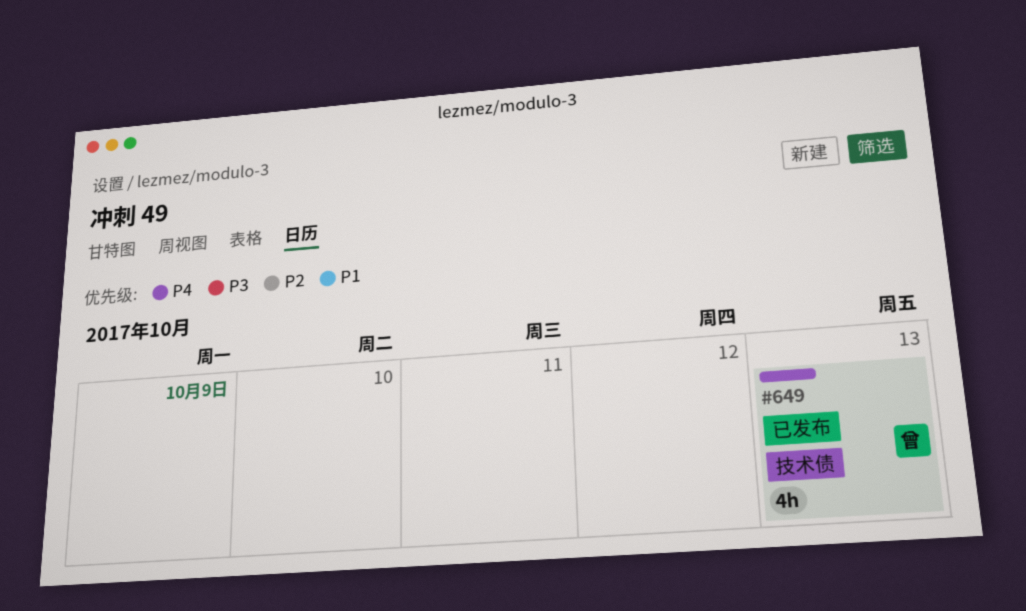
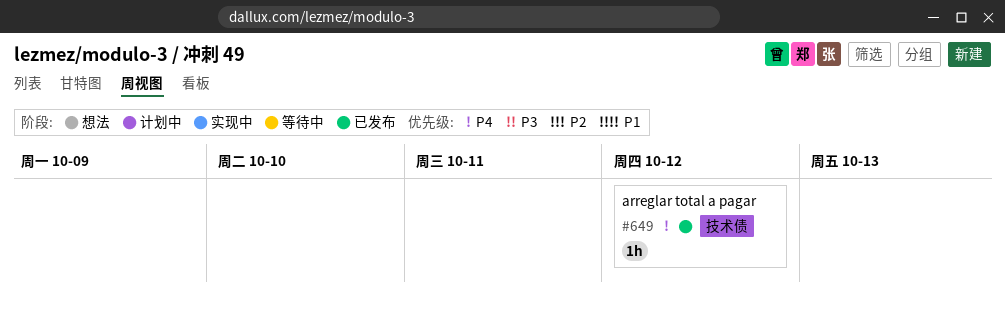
#649, estimate: 4h -> 1h
#649, due: Oct 13 -> Oct 12

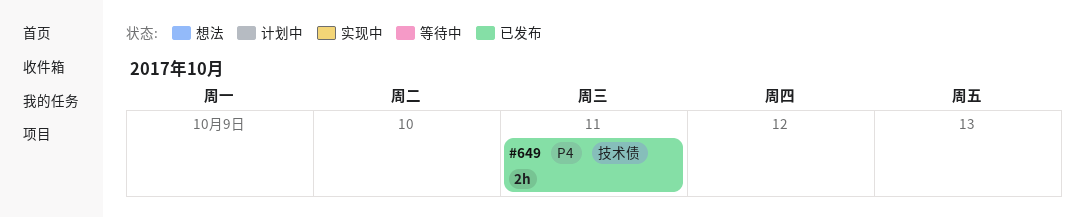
#649, estimate: 1h -> 2h
#649, due: Oct 12 -> Oct 11

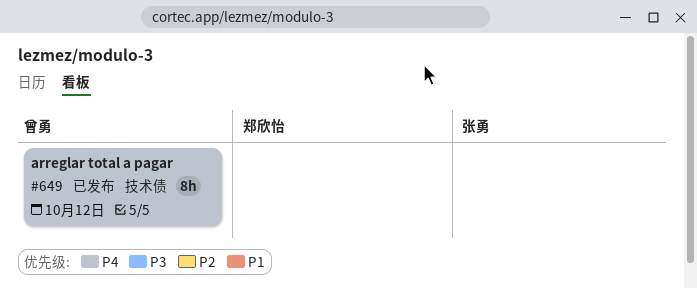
#649, estimate: 2h -> 8h
#649, due: Oct 11 -> Oct 12

